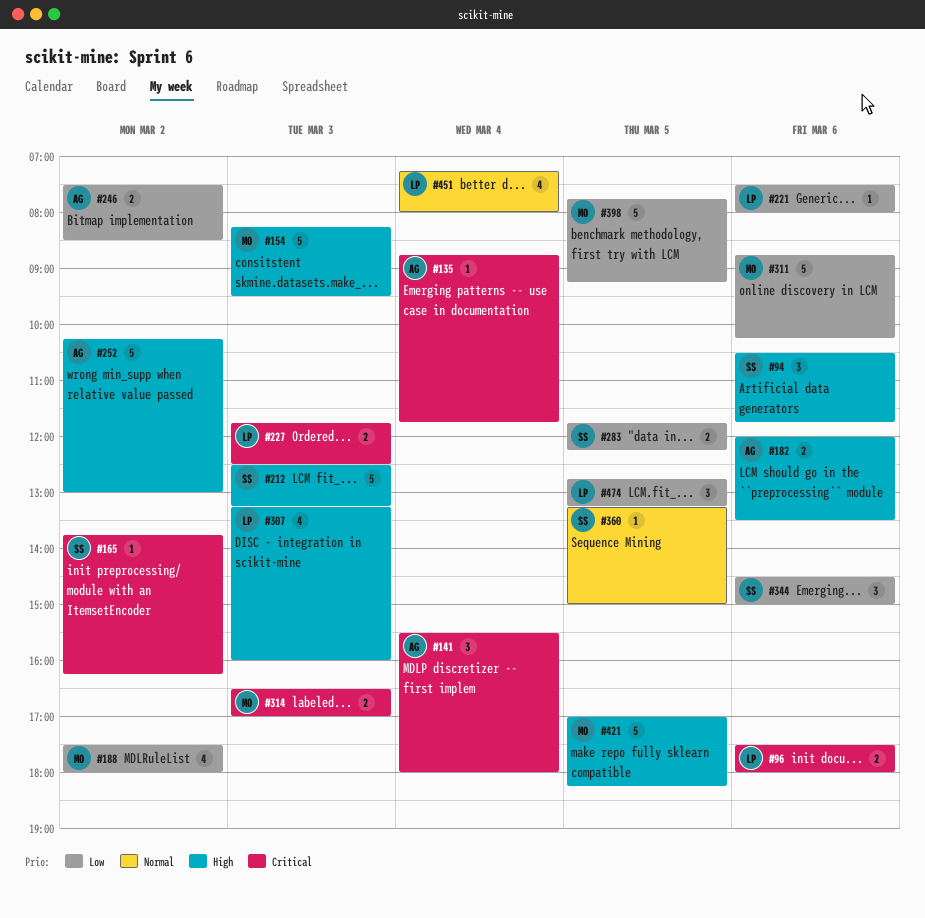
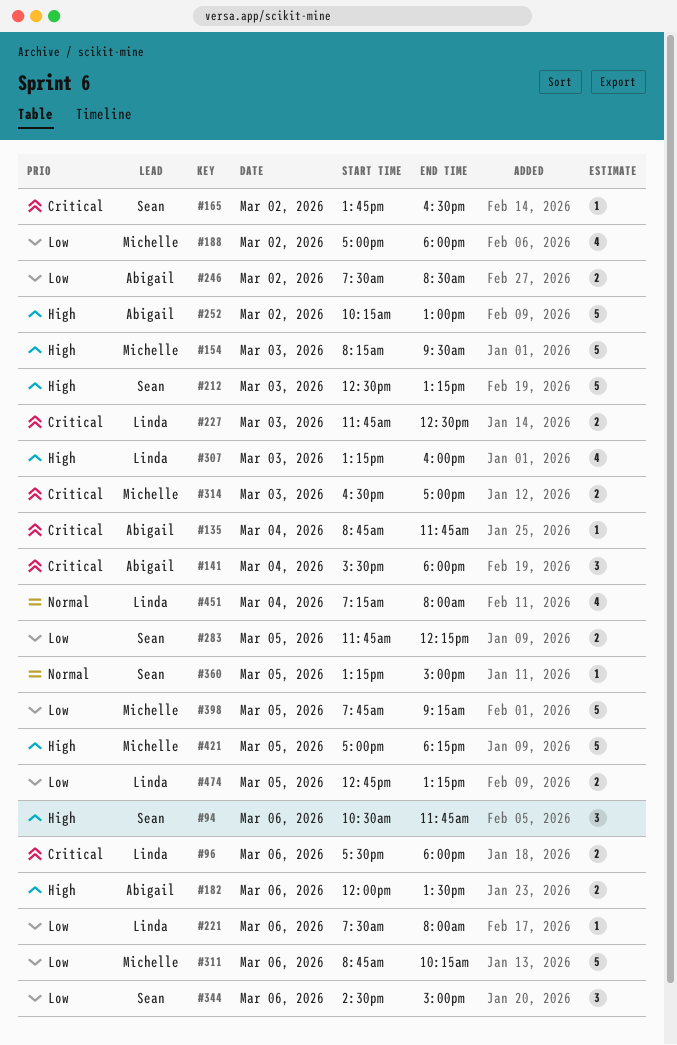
#165, ends: 16:15 -> 16:30
#188, begins: 17:30 -> 17:00
#474, estimate: 3 -> 2

